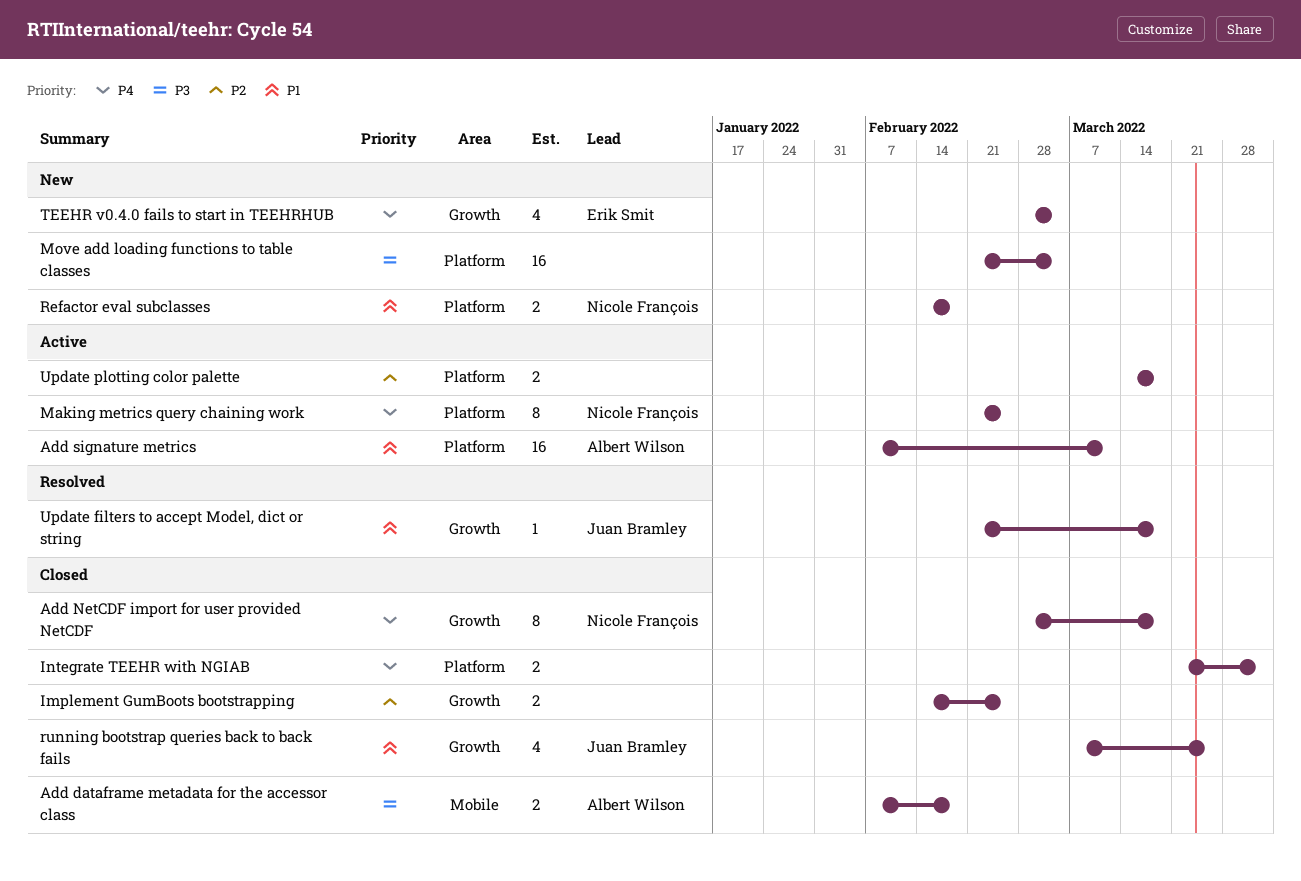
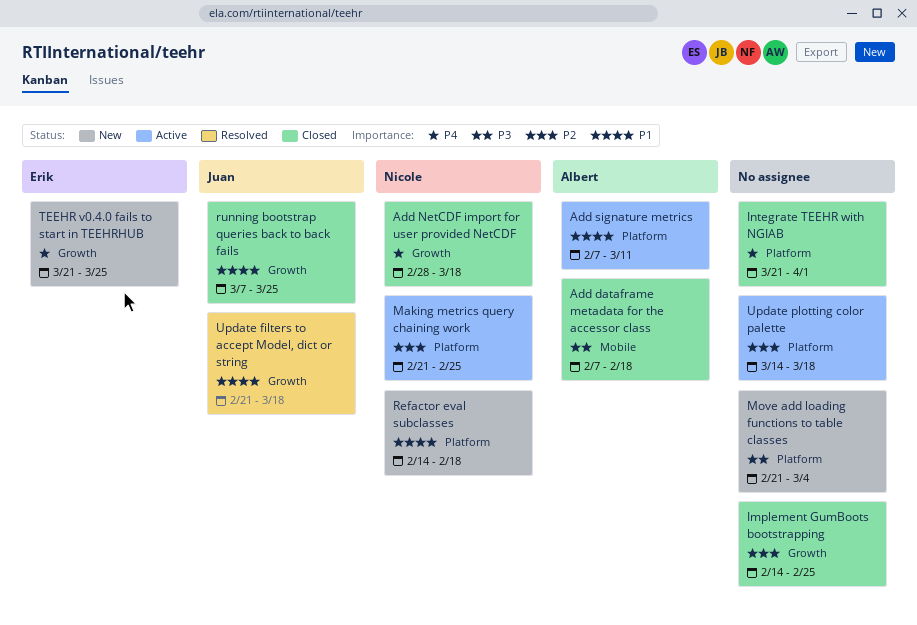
Making metrics query chaining work, priority: P4 -> P2
TEEHR v0.4.0 fails to start in TEEHRHUB, start: Feb 28 -> Mar 21
TEEHR v0.4.0 fails to start in TEEHRHUB, due: Mar 4 -> Mar 25

